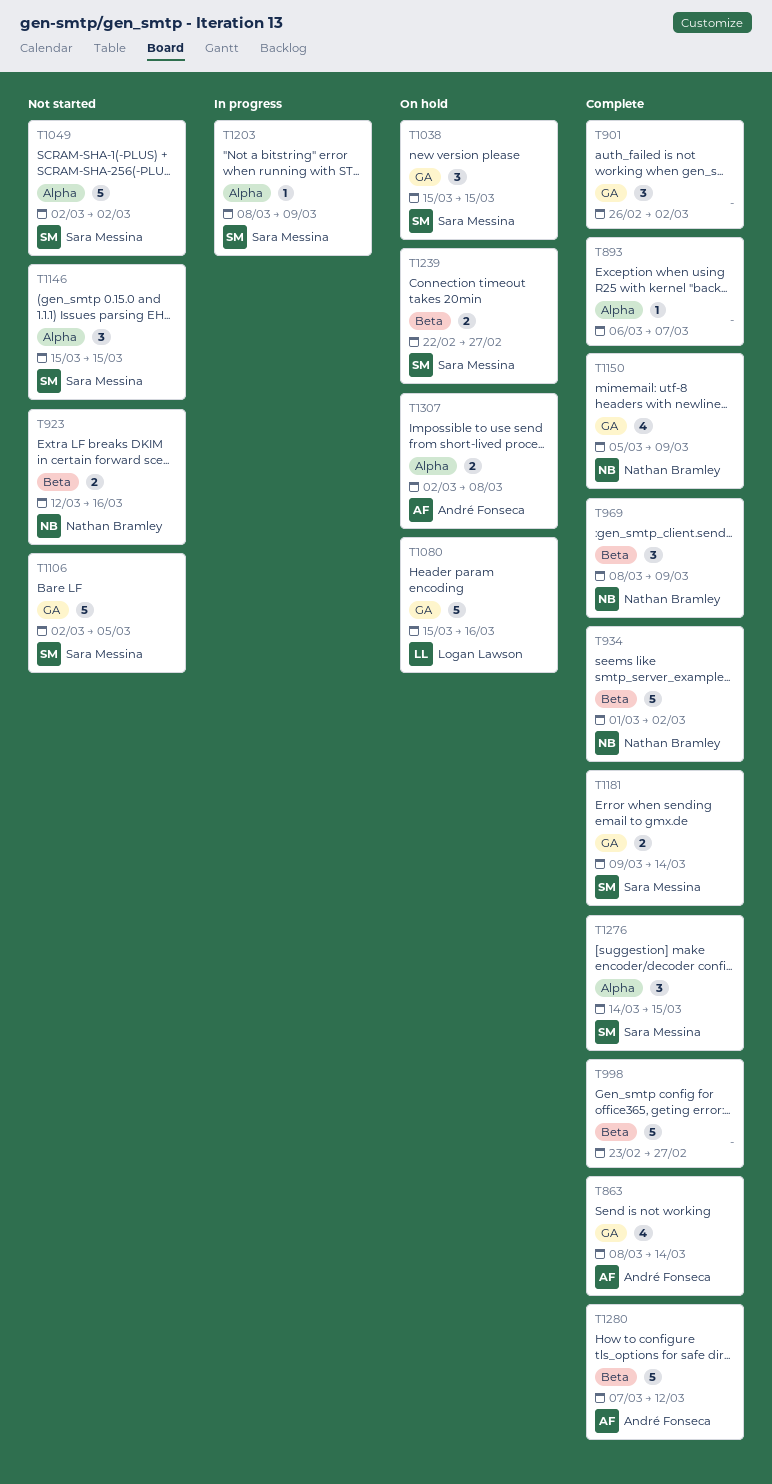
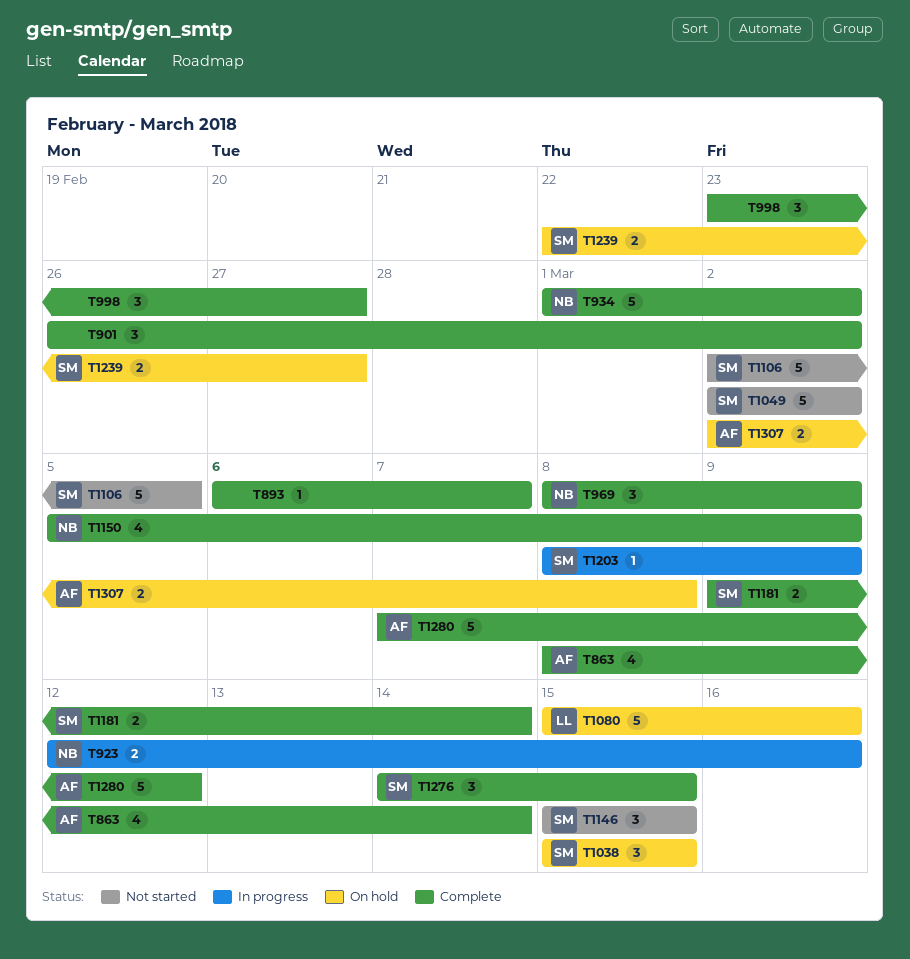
T923, status: Not started -> In progress
T998, estimate: 5 -> 3

